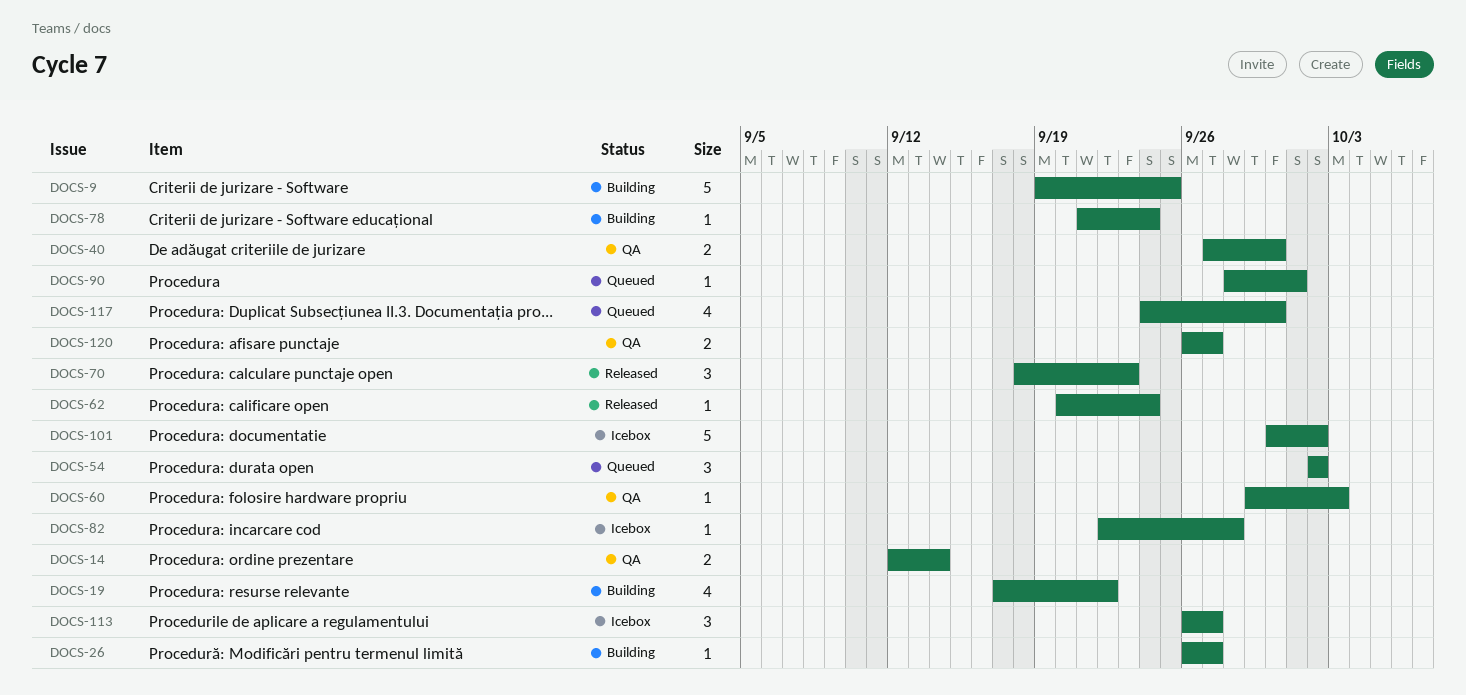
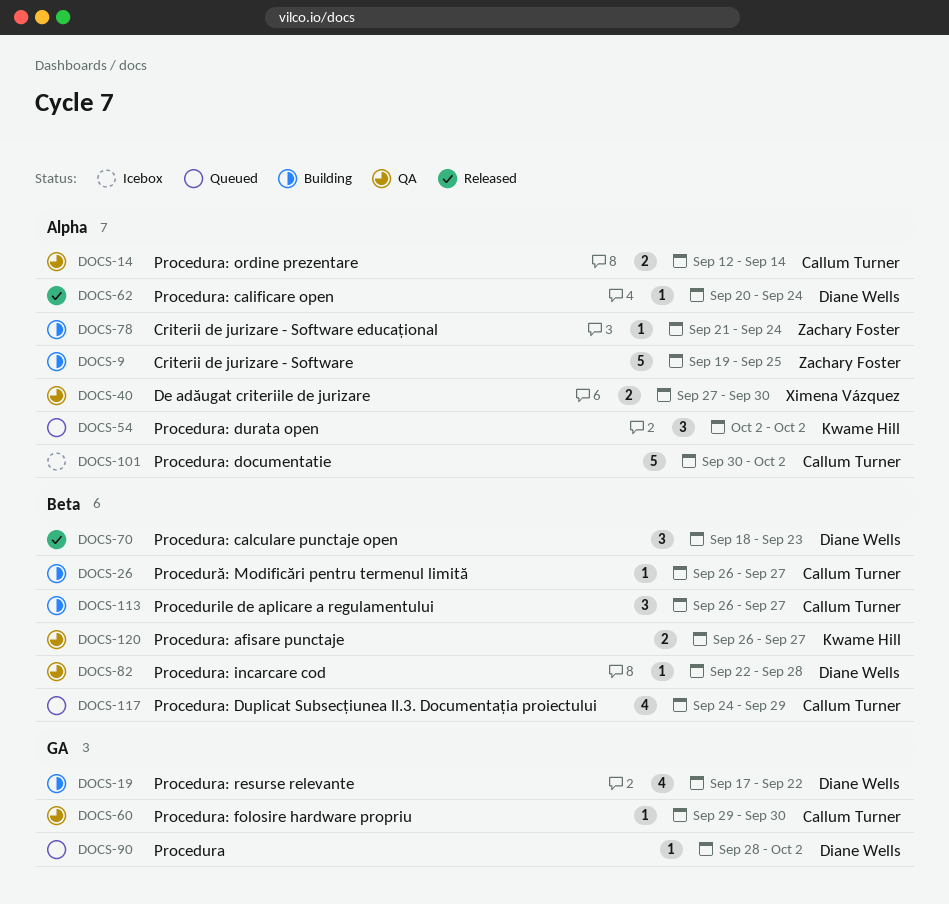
DOCS-60, due: Oct 3 -> Sep 30
DOCS-82, status: Icebox -> QA
DOCS-90, due: Oct 1 -> Oct 2
DOCS-113, status: Icebox -> Building
DOCS-117, due: Sep 30 -> Sep 29

